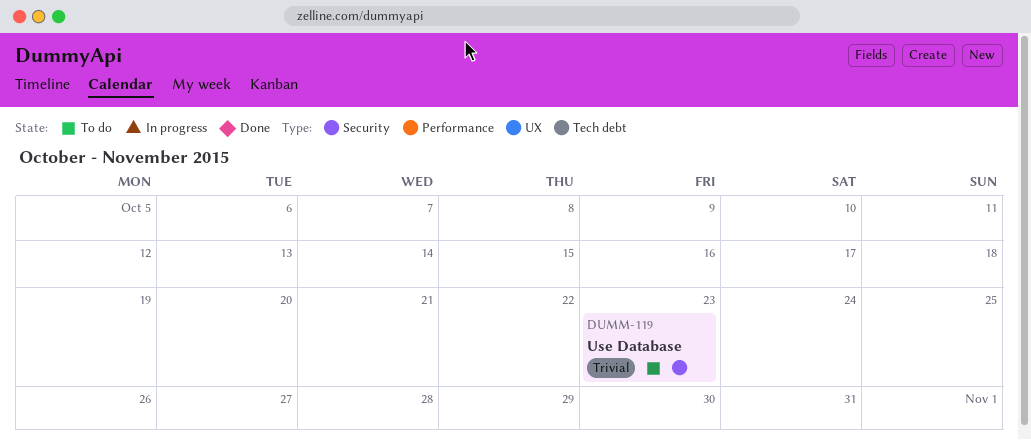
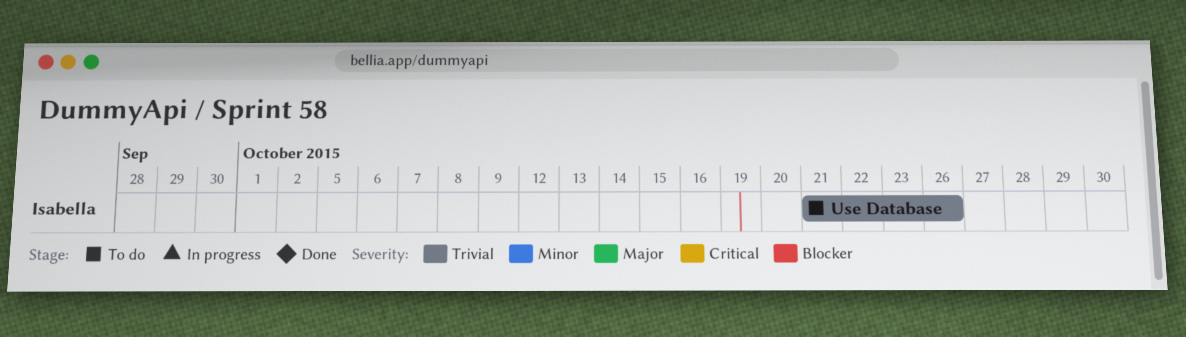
Use Database, due: Oct 23 -> Oct 26

